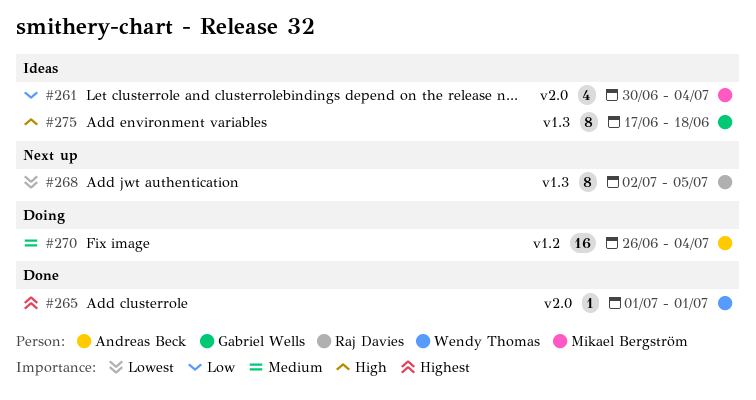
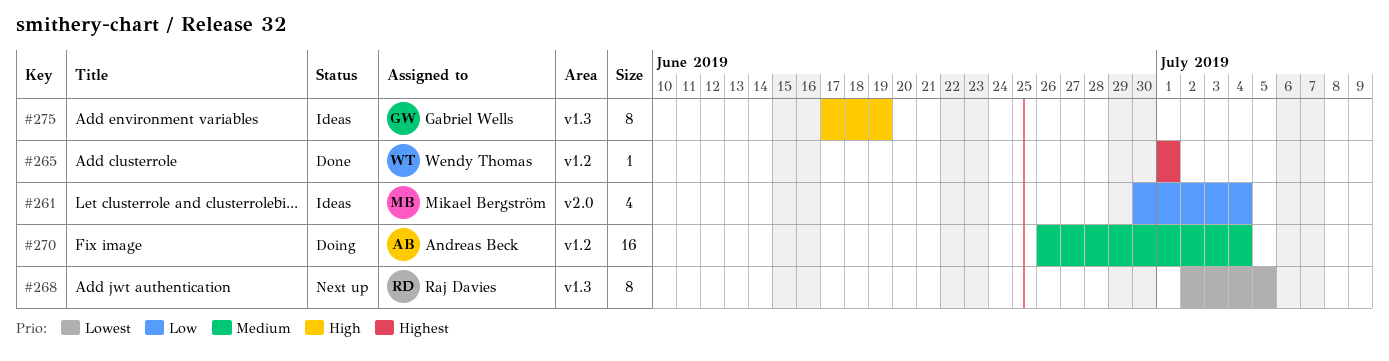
#265, label: v2.0 -> v1.2
#275, due: Jun 18 -> Jun 19

